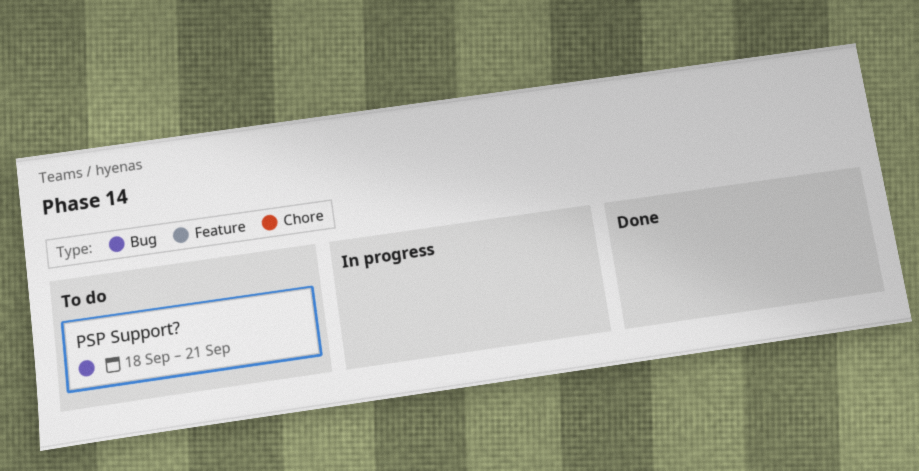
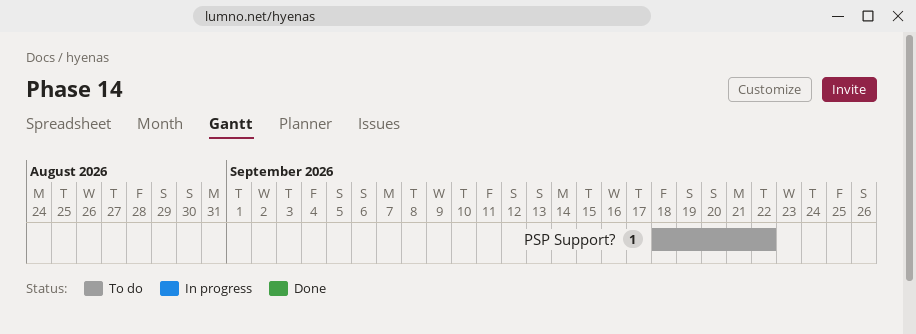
PSP Support?, due: Sep 21 -> Sep 22

